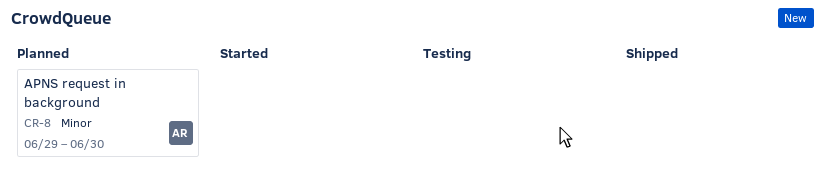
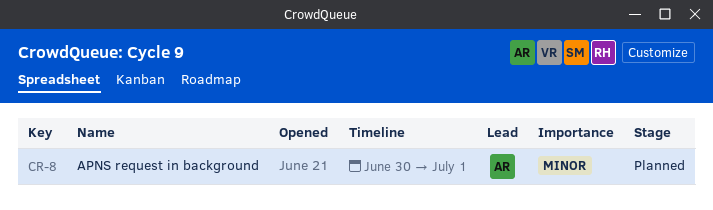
CR-8, start: Jun 29 -> Jun 30
CR-8, due: Jun 30 -> Jul 1

